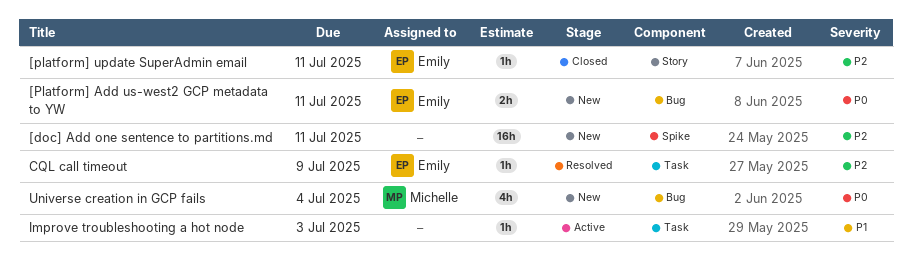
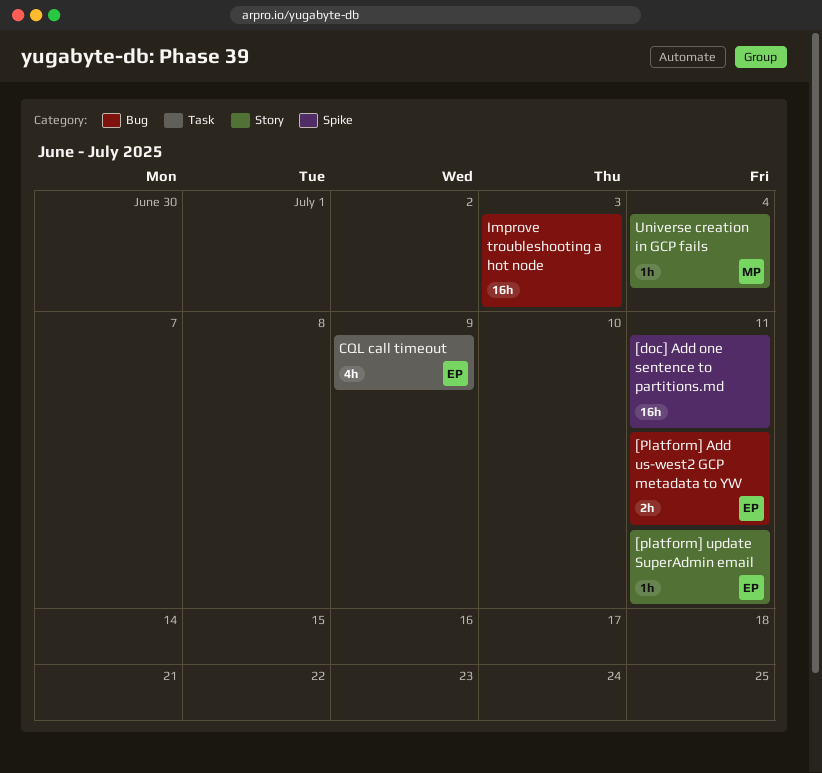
CQL call timeout, estimate: 1h -> 4h
Improve troubleshooting a hot node, label: Task -> Bug
Improve troubleshooting a hot node, estimate: 1h -> 16h
Universe creation in GCP fails, label: Bug -> Story
Universe creation in GCP fails, estimate: 4h -> 1h

